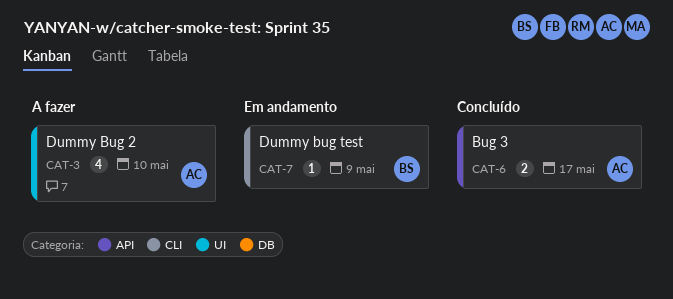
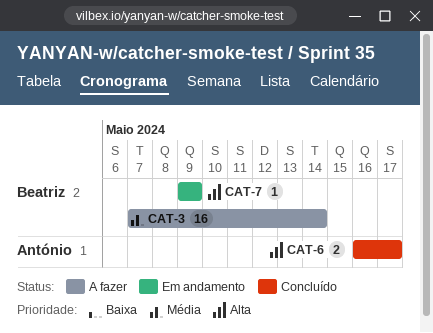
CAT-3, owner: António -> Beatriz
CAT-3, estimate: 4 -> 16
CAT-3, due: May 10 -> May 14

